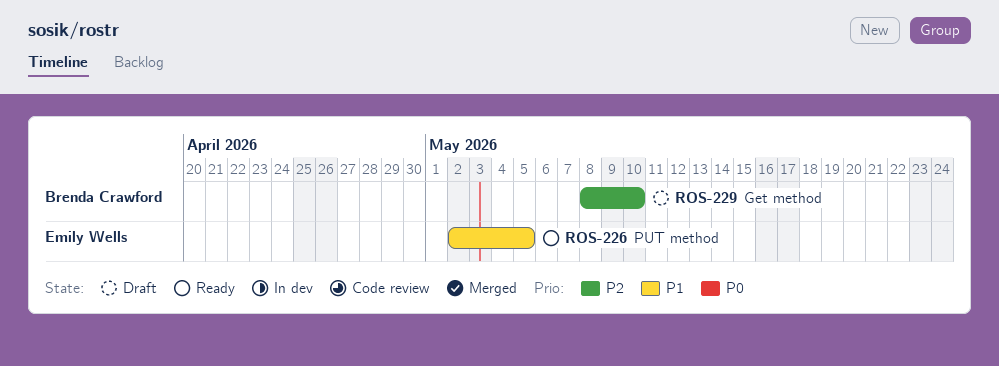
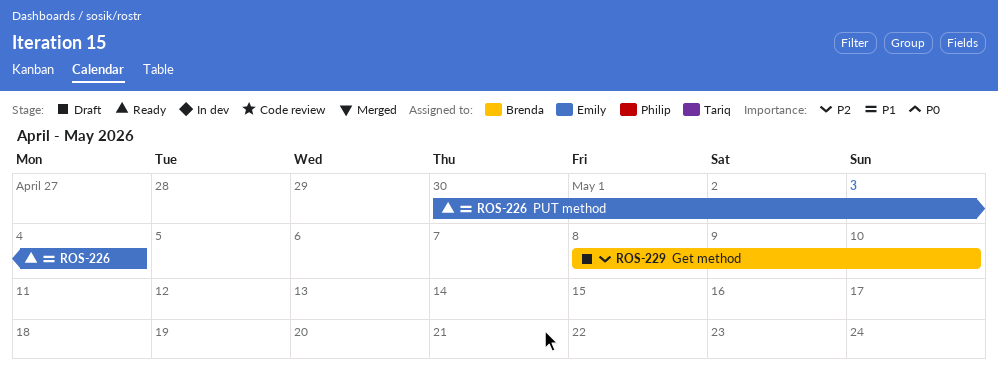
ROS-226, start: May 2 -> Apr 30
ROS-226, due: May 5 -> May 4

